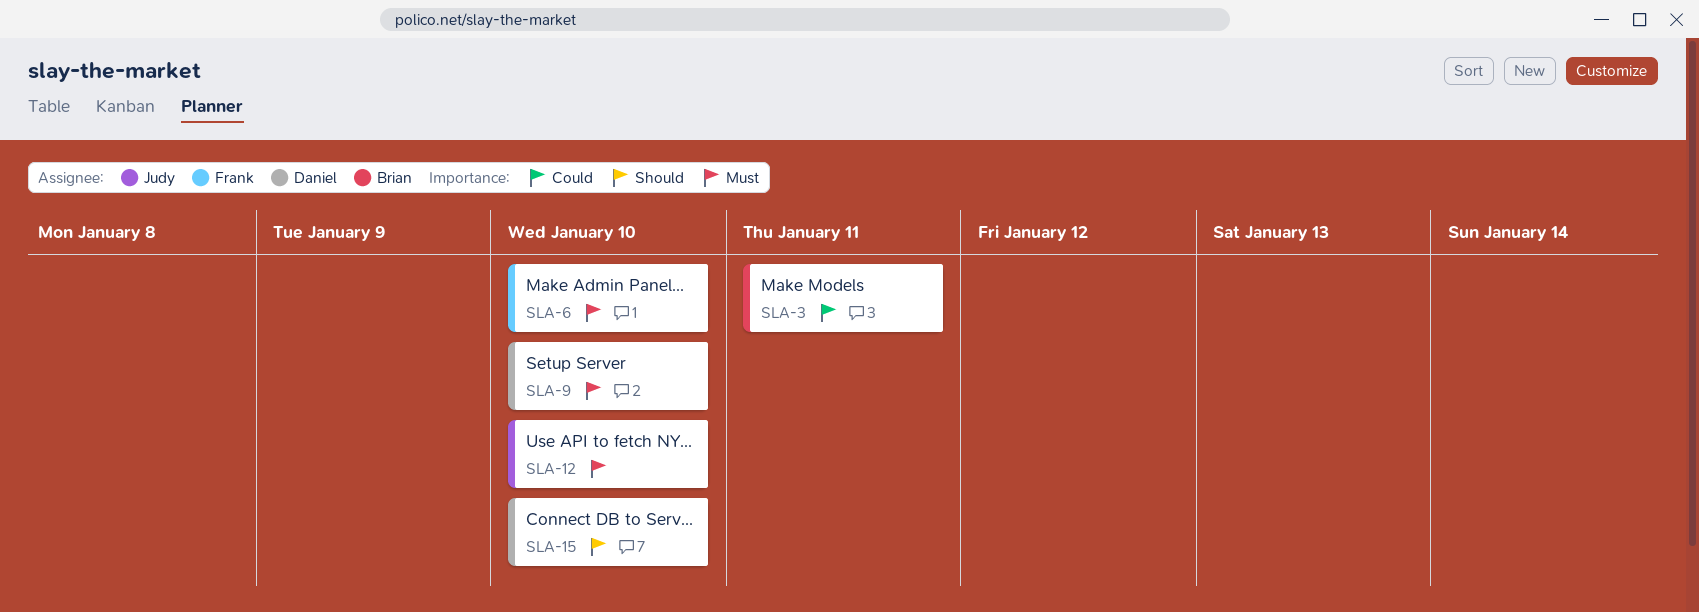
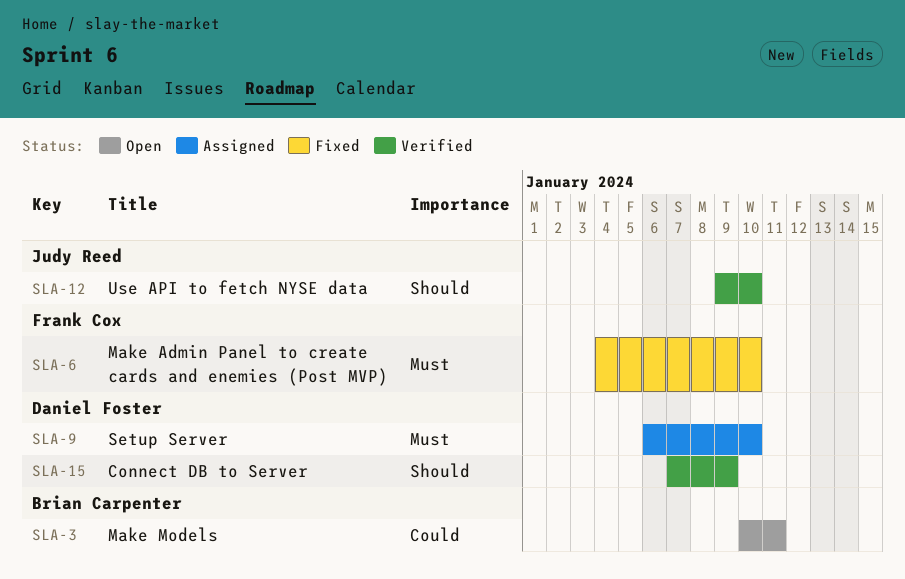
SLA-12, priority: Must -> Should
SLA-15, due: Jan 10 -> Jan 9

